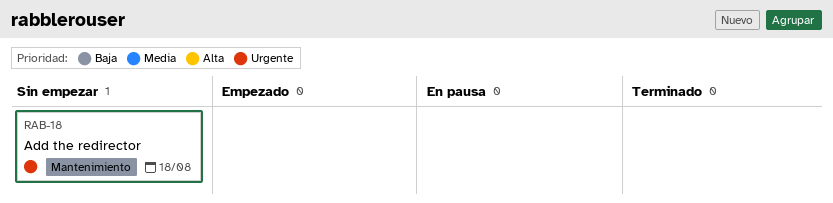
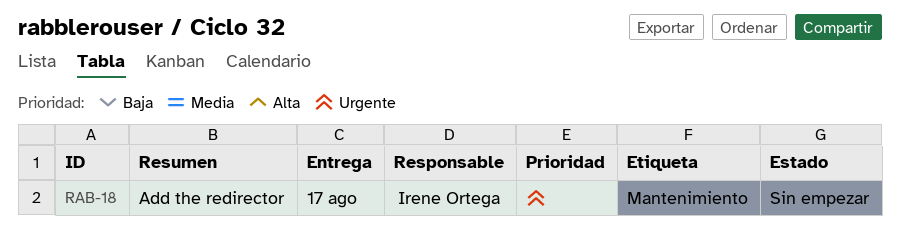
RAB-18, due: Aug 18 -> Aug 17

